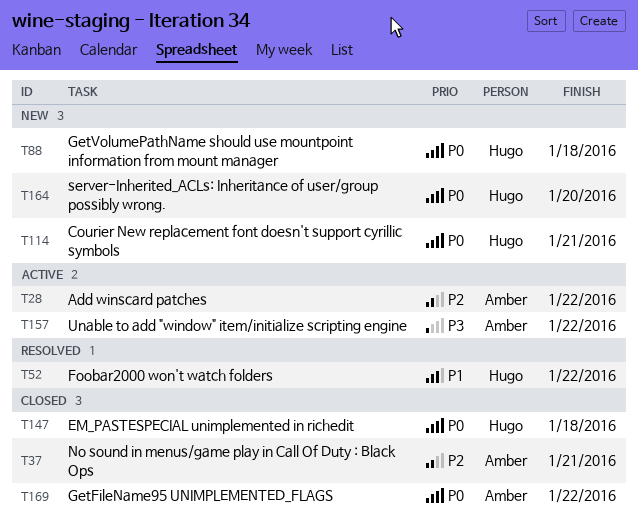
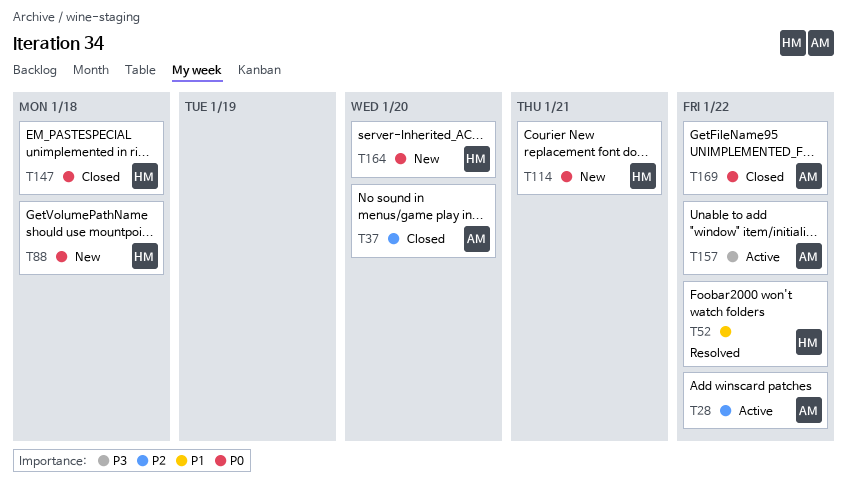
T37, due: Jan 21 -> Jan 20

